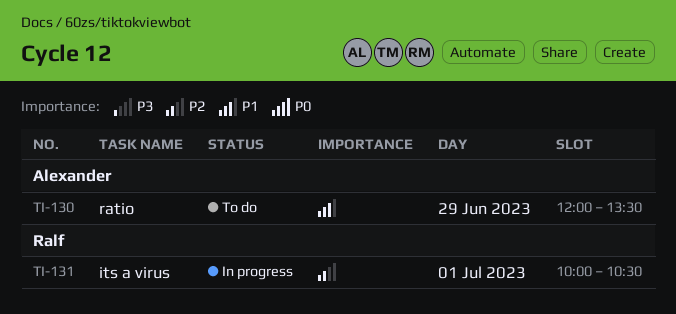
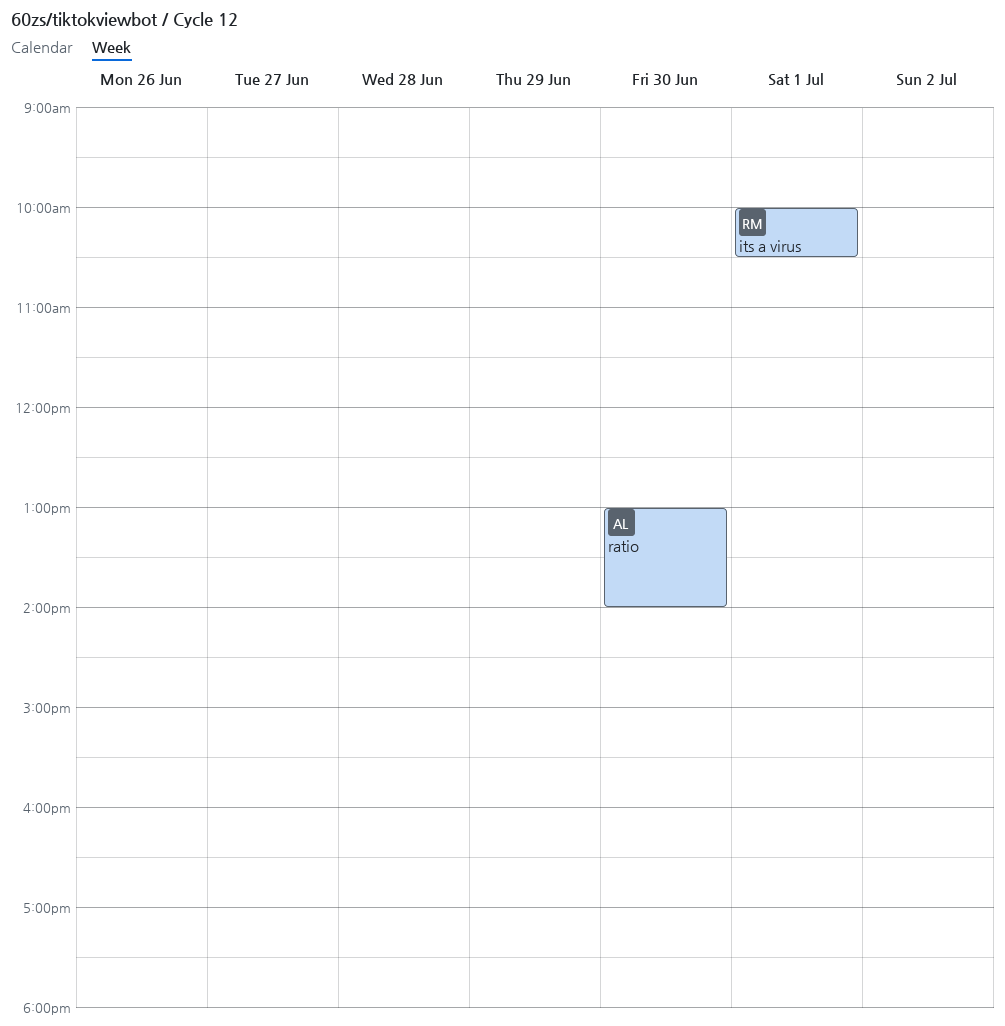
ratio, day: Jun 29 -> Jun 30
ratio, begins: 12:00 -> 13:00
ratio, ends: 13:30 -> 14:00

